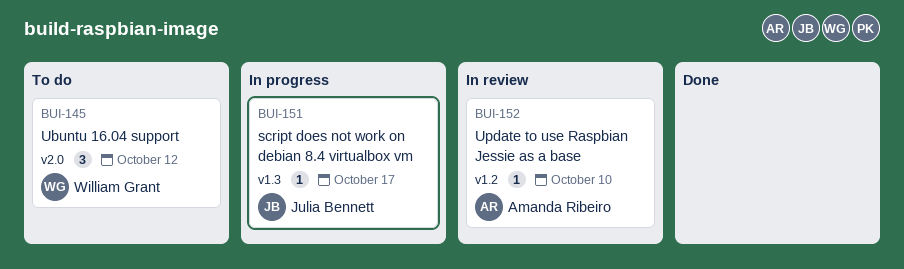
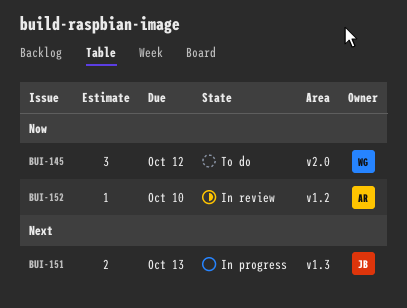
BUI-151, estimate: 1 -> 2
BUI-151, due: Oct 17 -> Oct 13

